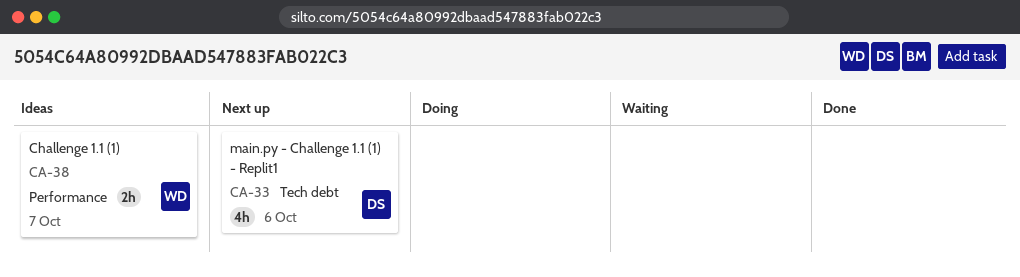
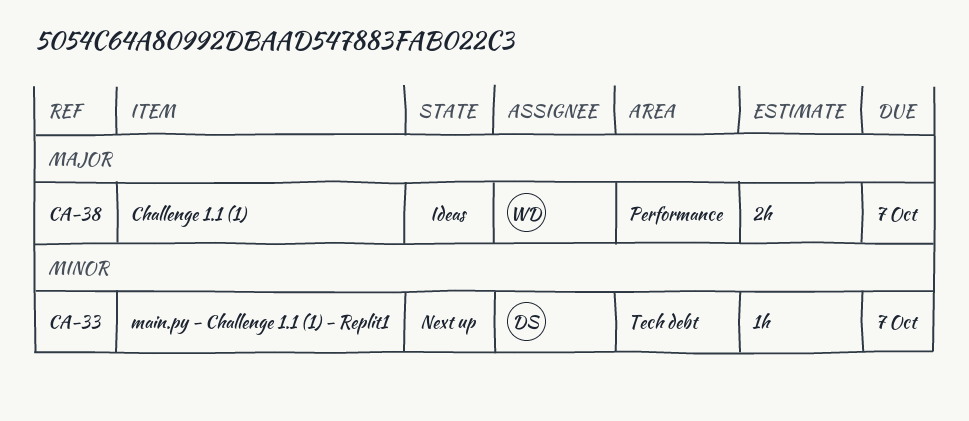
CA-33, estimate: 4h -> 1h
CA-33, due: Oct 6 -> Oct 7

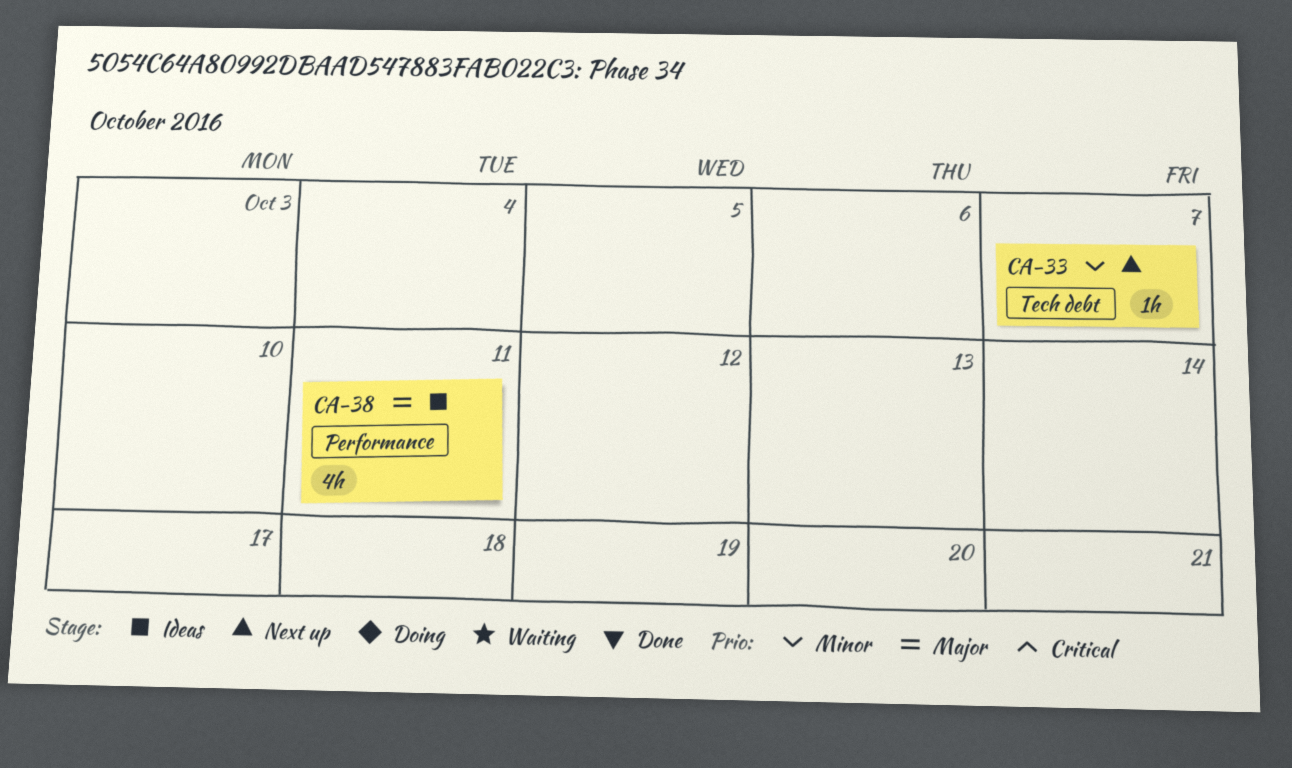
CA-38, estimate: 2h -> 4h
CA-38, due: Oct 7 -> Oct 11

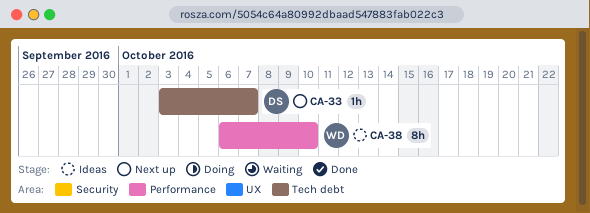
CA-38, estimate: 4h -> 8h
CA-38, due: Oct 11 -> Oct 10

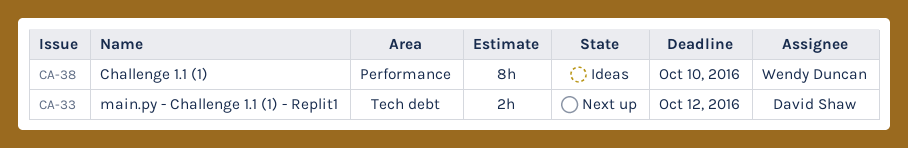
CA-33, estimate: 1h -> 2h
CA-33, due: Oct 7 -> Oct 12

